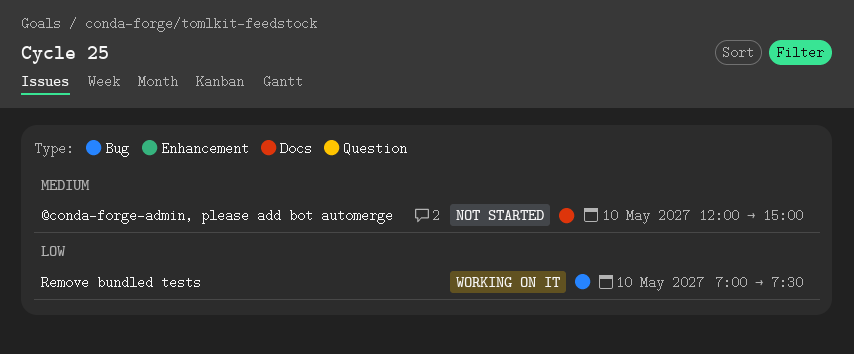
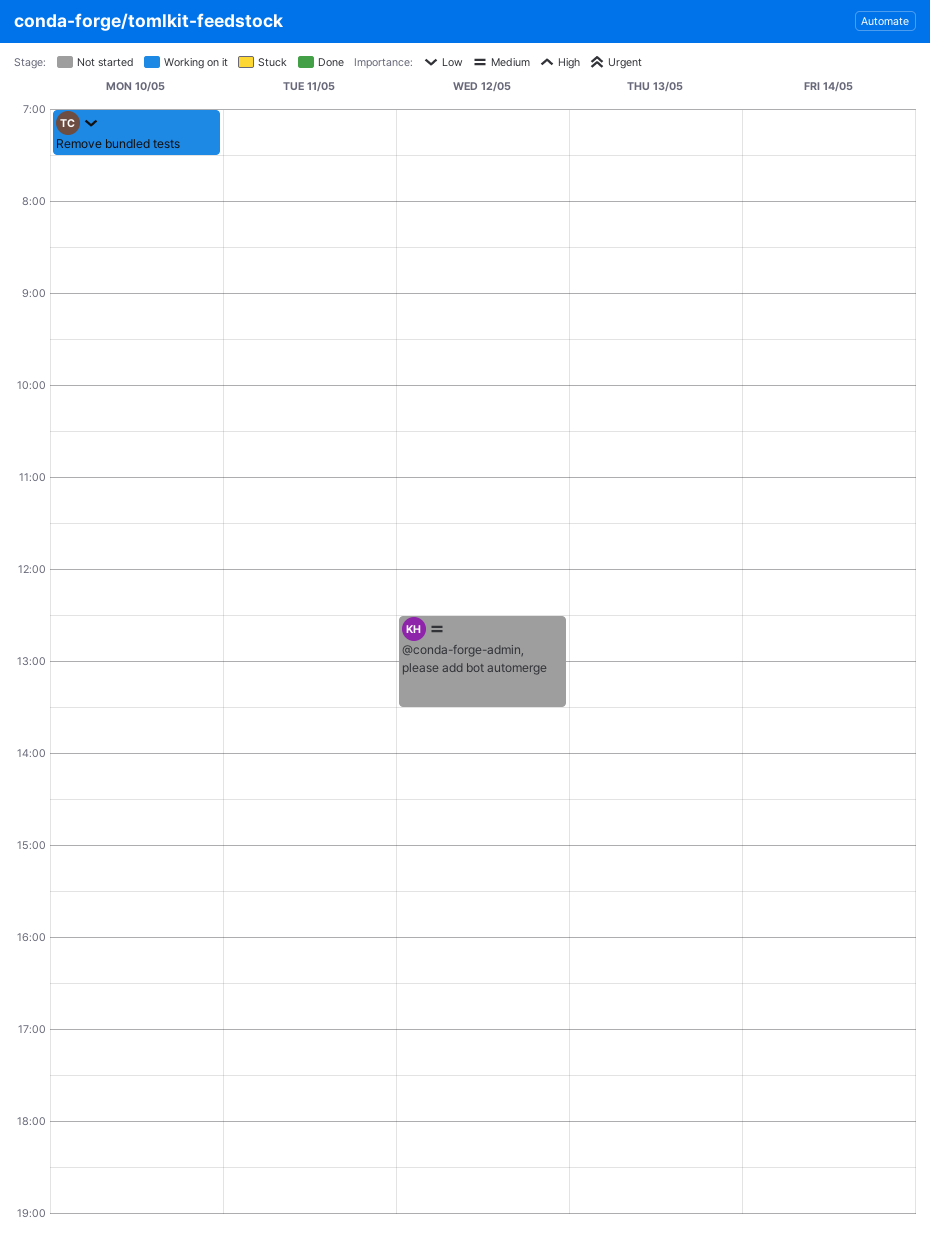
@conda-forge-admin, please add bot automerge, day: May 10 -> May 12
@conda-forge-admin, please add bot automerge, begins: 12:00 -> 12:30
@conda-forge-admin, please add bot automerge, ends: 15:00 -> 13:30

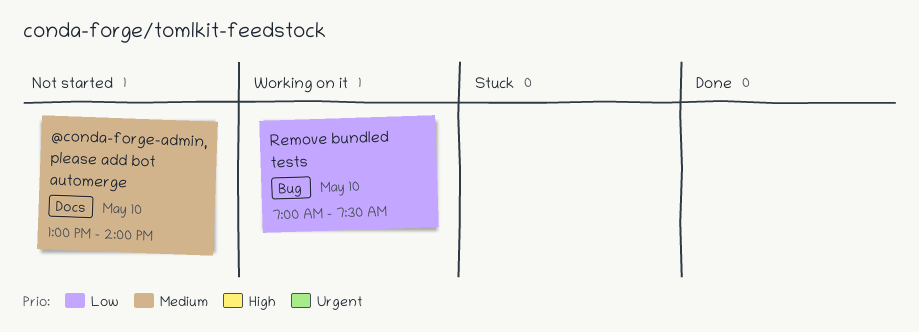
@conda-forge-admin, please add bot automerge, day: May 12 -> May 10
@conda-forge-admin, please add bot automerge, begins: 12:30 -> 13:00
@conda-forge-admin, please add bot automerge, ends: 13:30 -> 14:00

